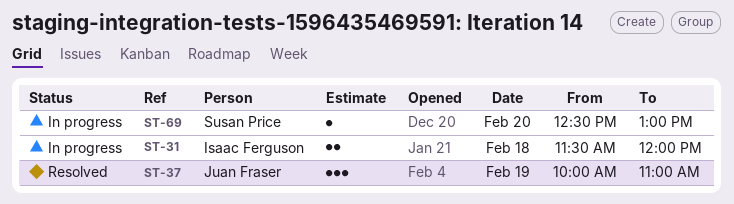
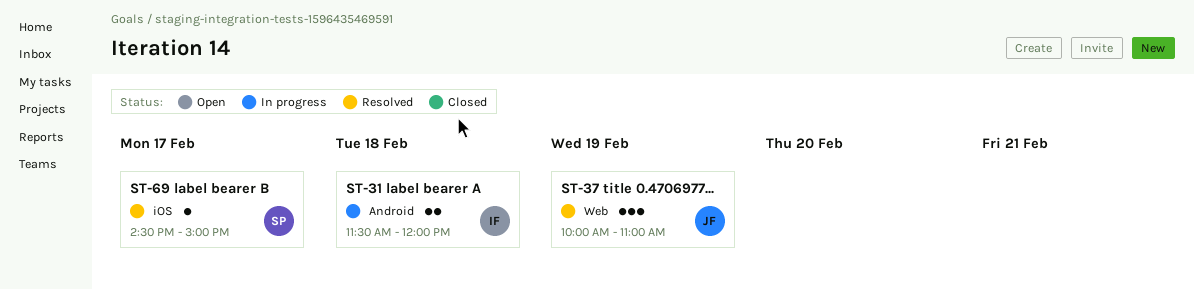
ST-69, status: In progress -> Resolved
ST-69, day: Feb 20 -> Feb 17
ST-69, begins: 12:30 -> 14:30
ST-69, ends: 13:00 -> 15:00

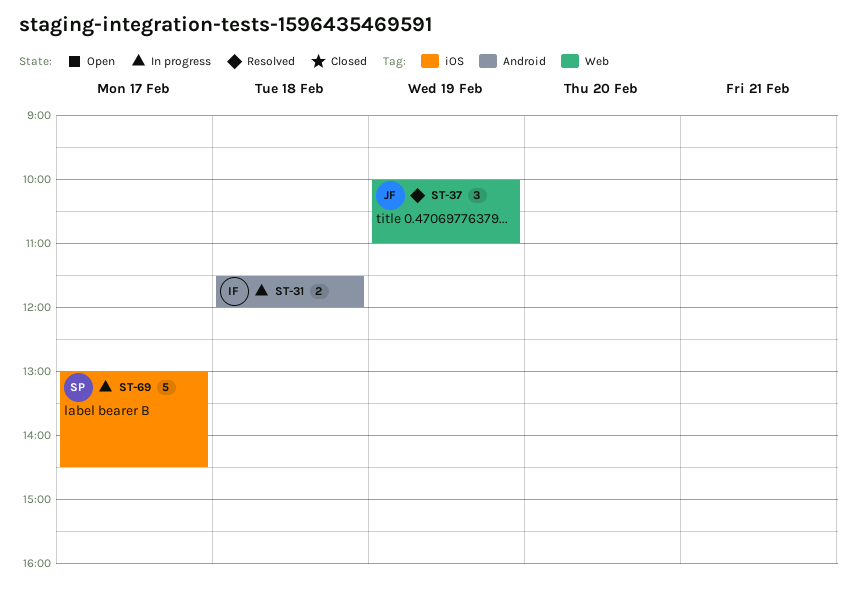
ST-69, status: Resolved -> In progress
ST-69, estimate: 1 -> 5
ST-69, begins: 14:30 -> 13:00
ST-69, ends: 15:00 -> 14:30

